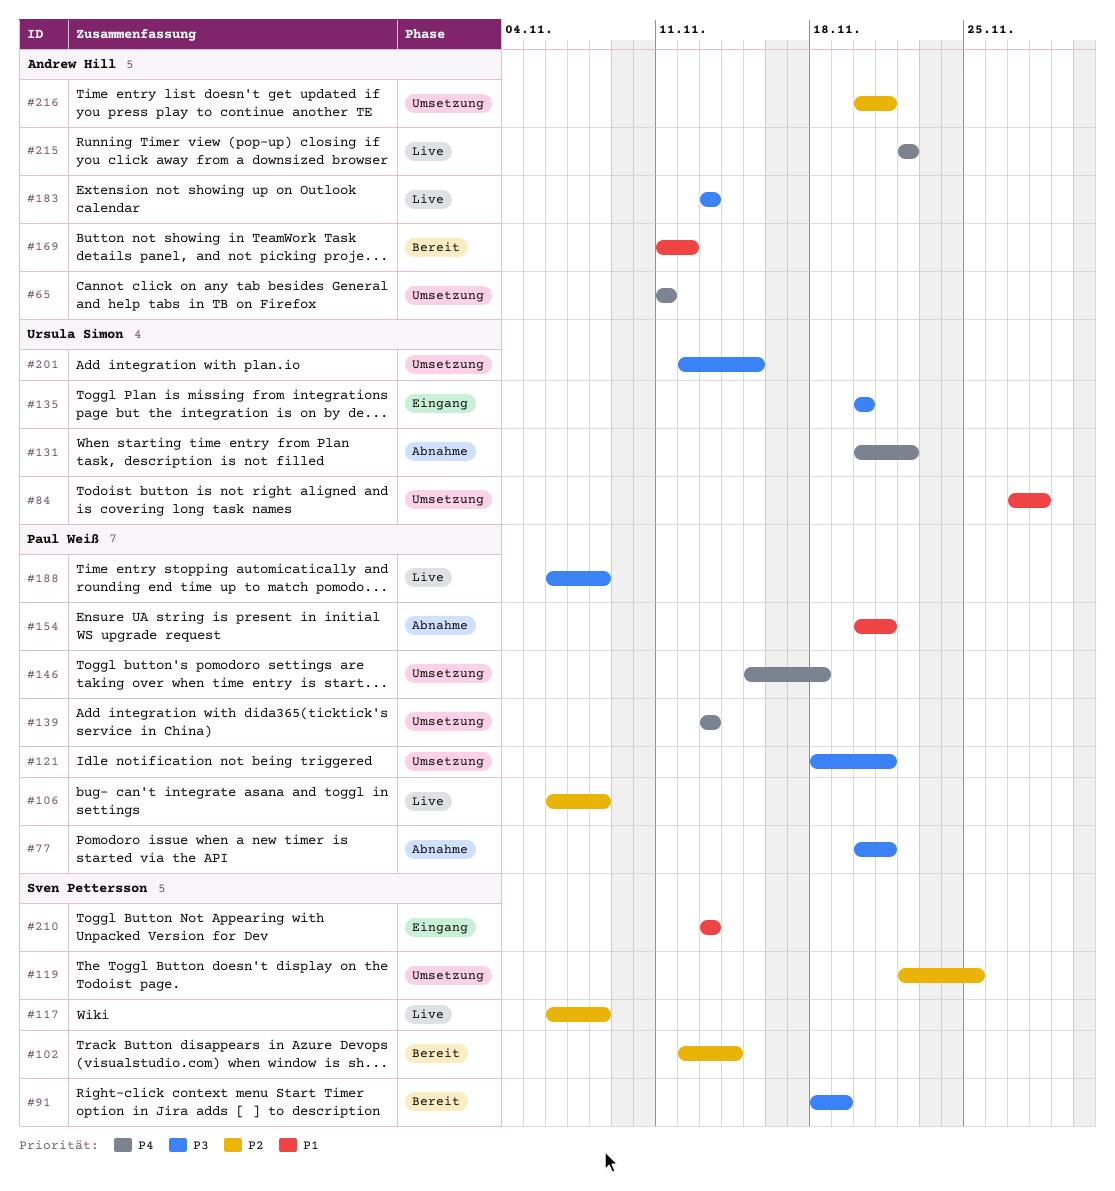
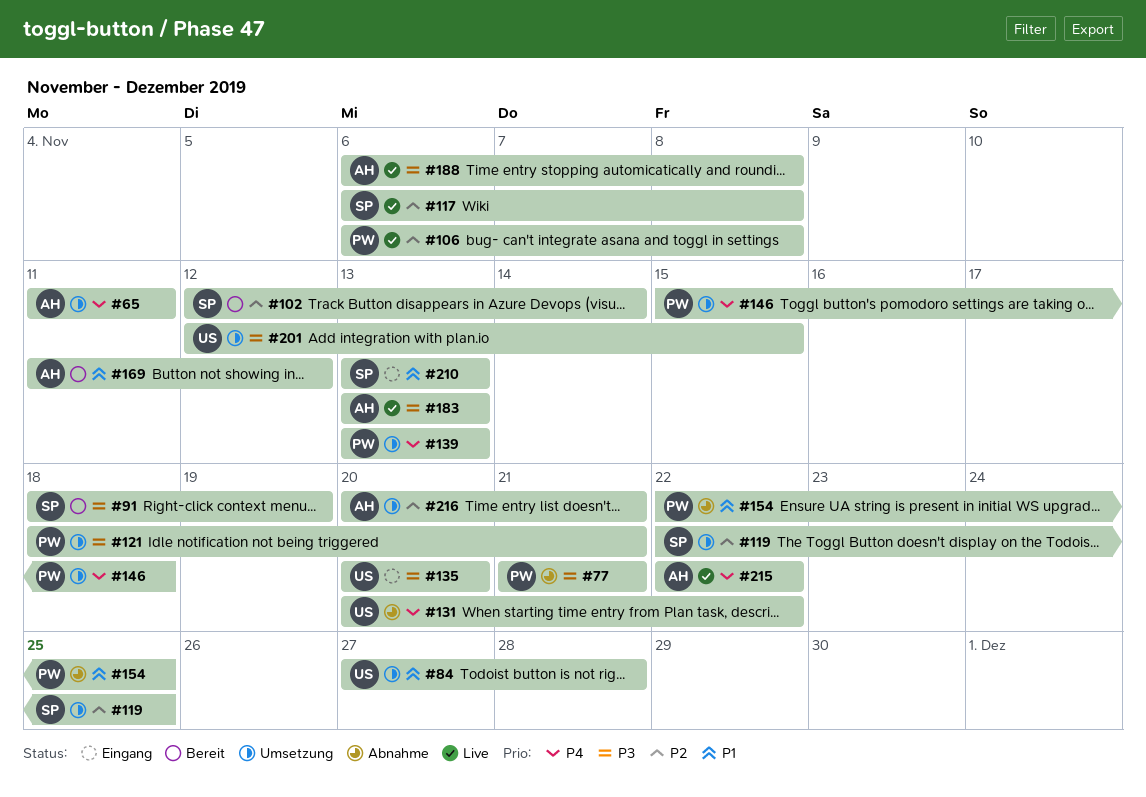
#77, start: Nov 20 -> Nov 21
#154, start: Nov 20 -> Nov 22
#154, due: Nov 21 -> Nov 25
#188, owner: Paul Weiß -> Andrew Hill

